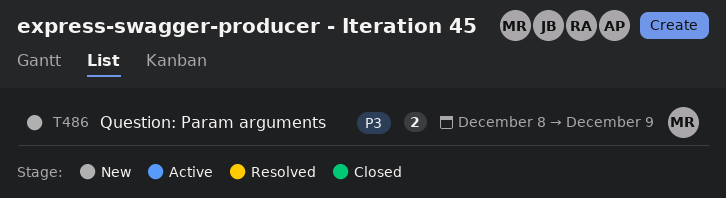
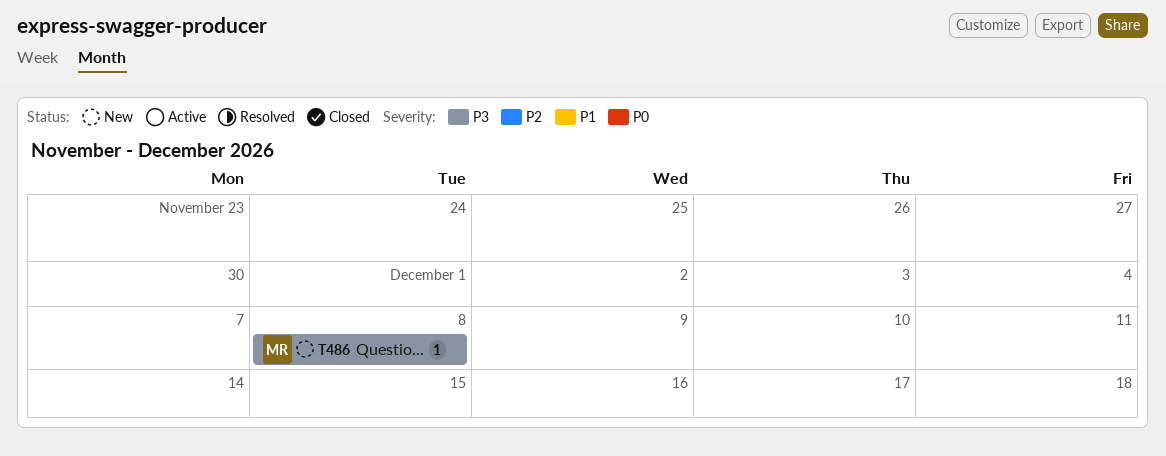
T486, estimate: 2 -> 1
T486, due: Dec 9 -> Dec 8

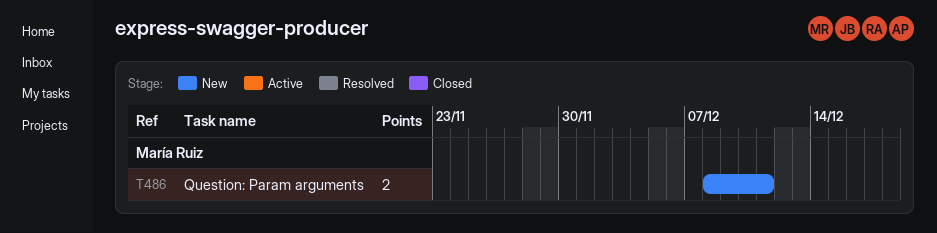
T486, estimate: 1 -> 2
T486, due: Dec 8 -> Dec 11

